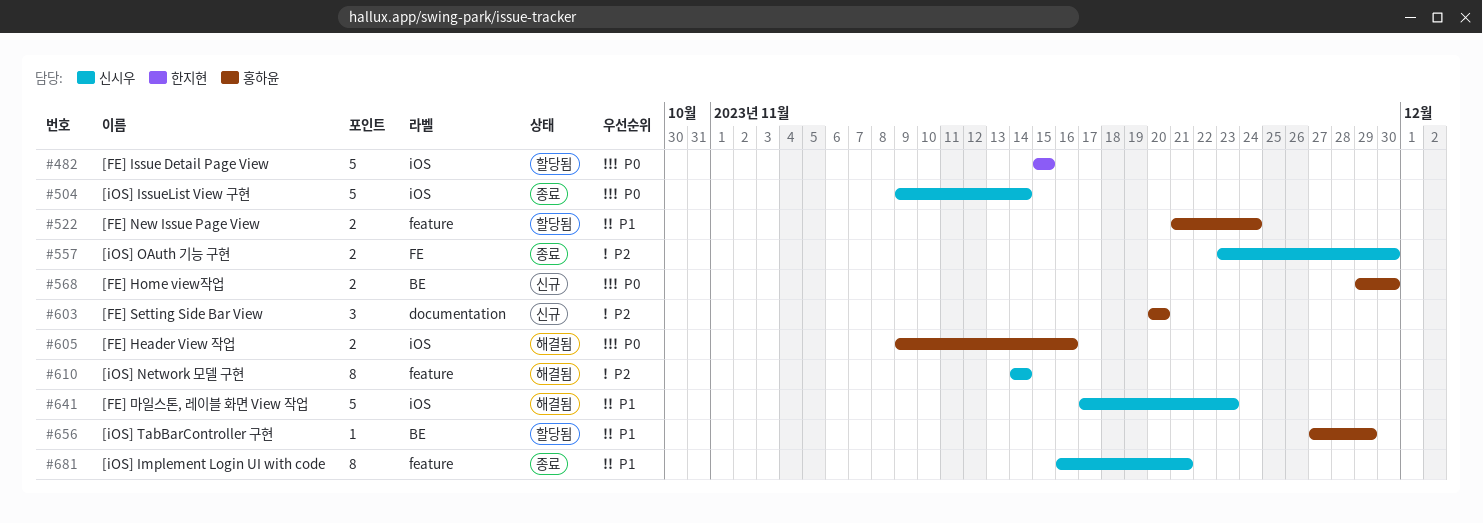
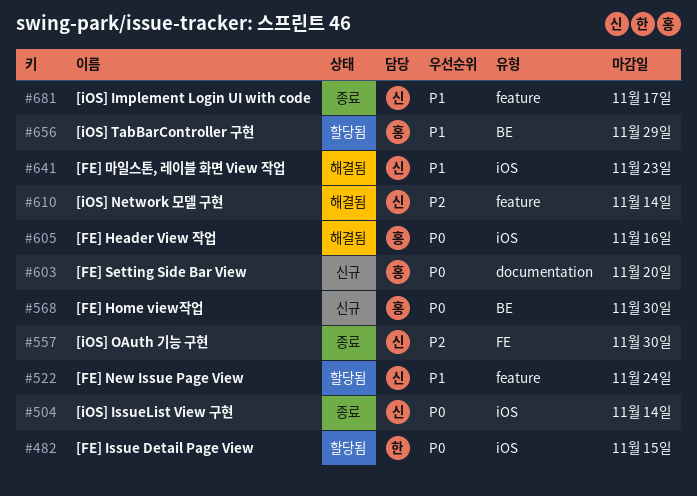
#522, owner: 홍하윤 -> 신시우
#603, priority: P2 -> P0
#681, due: Nov 21 -> Nov 17

